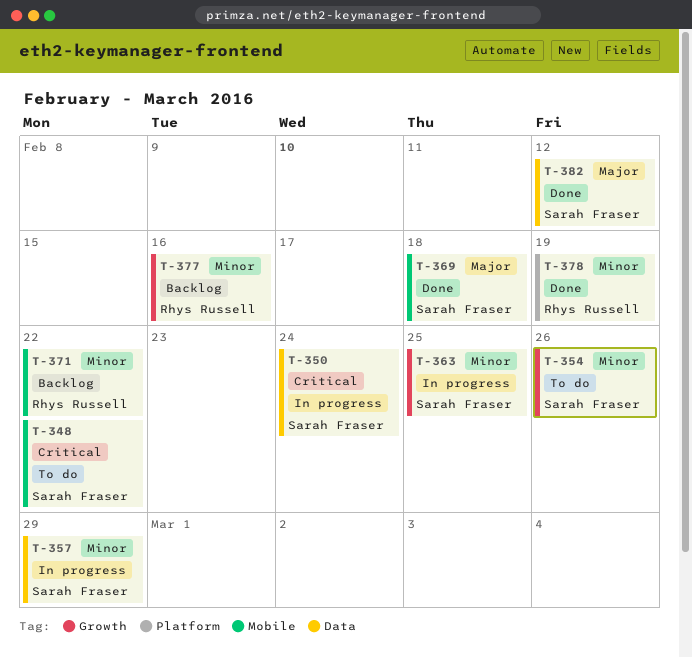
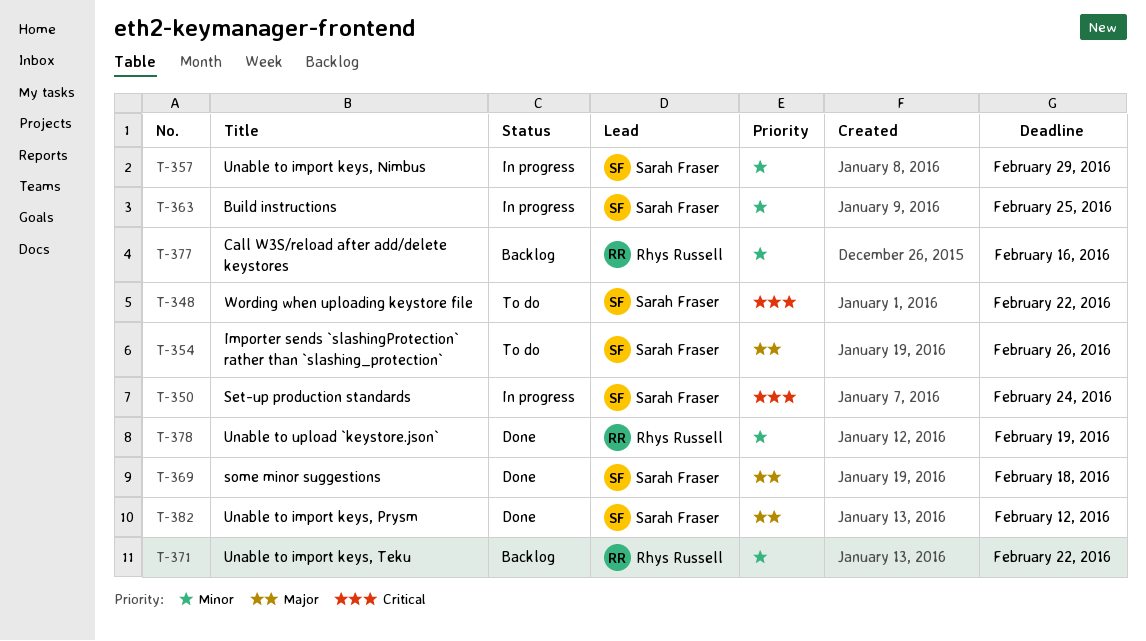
T-354, priority: Minor -> Major

